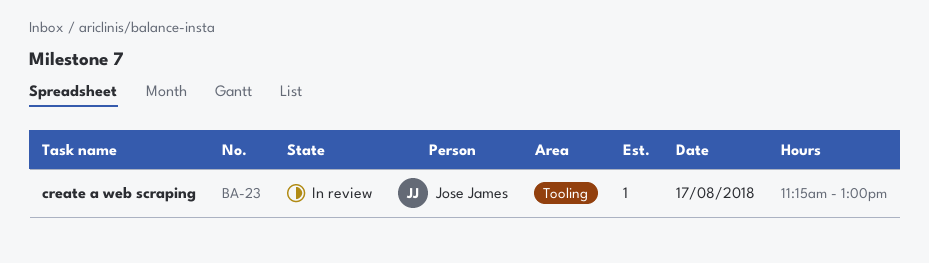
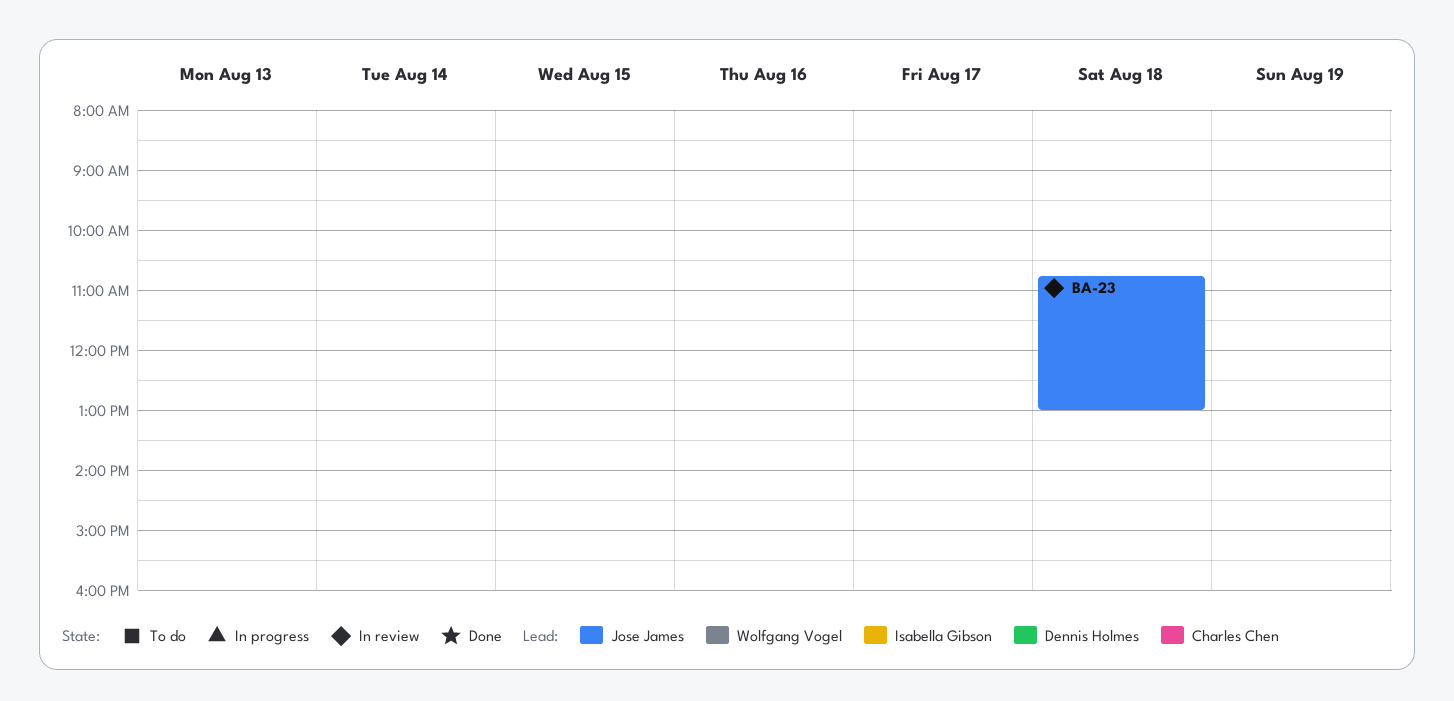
BA-23, day: Aug 17 -> Aug 18
BA-23, begins: 11:15 -> 10:45

